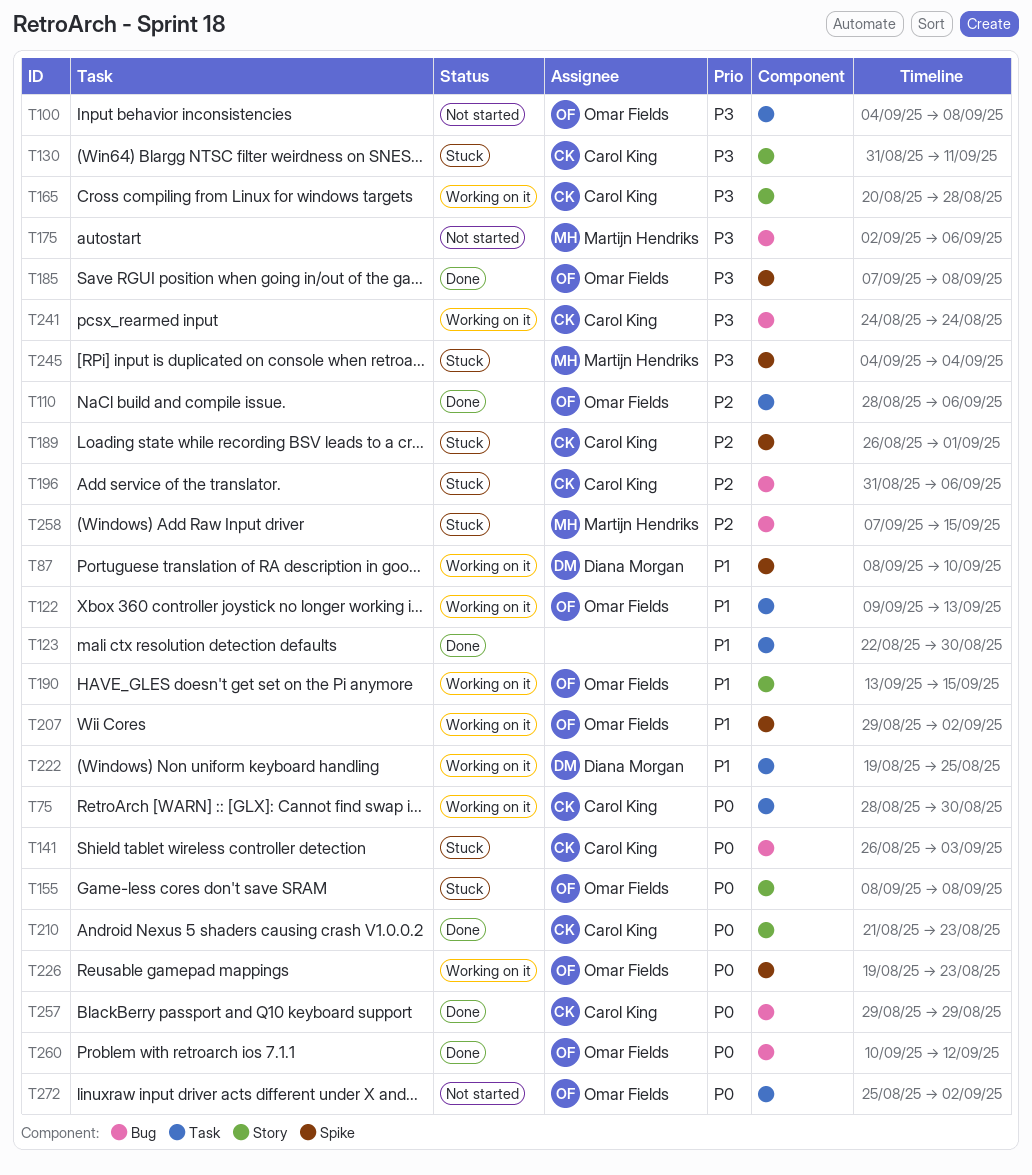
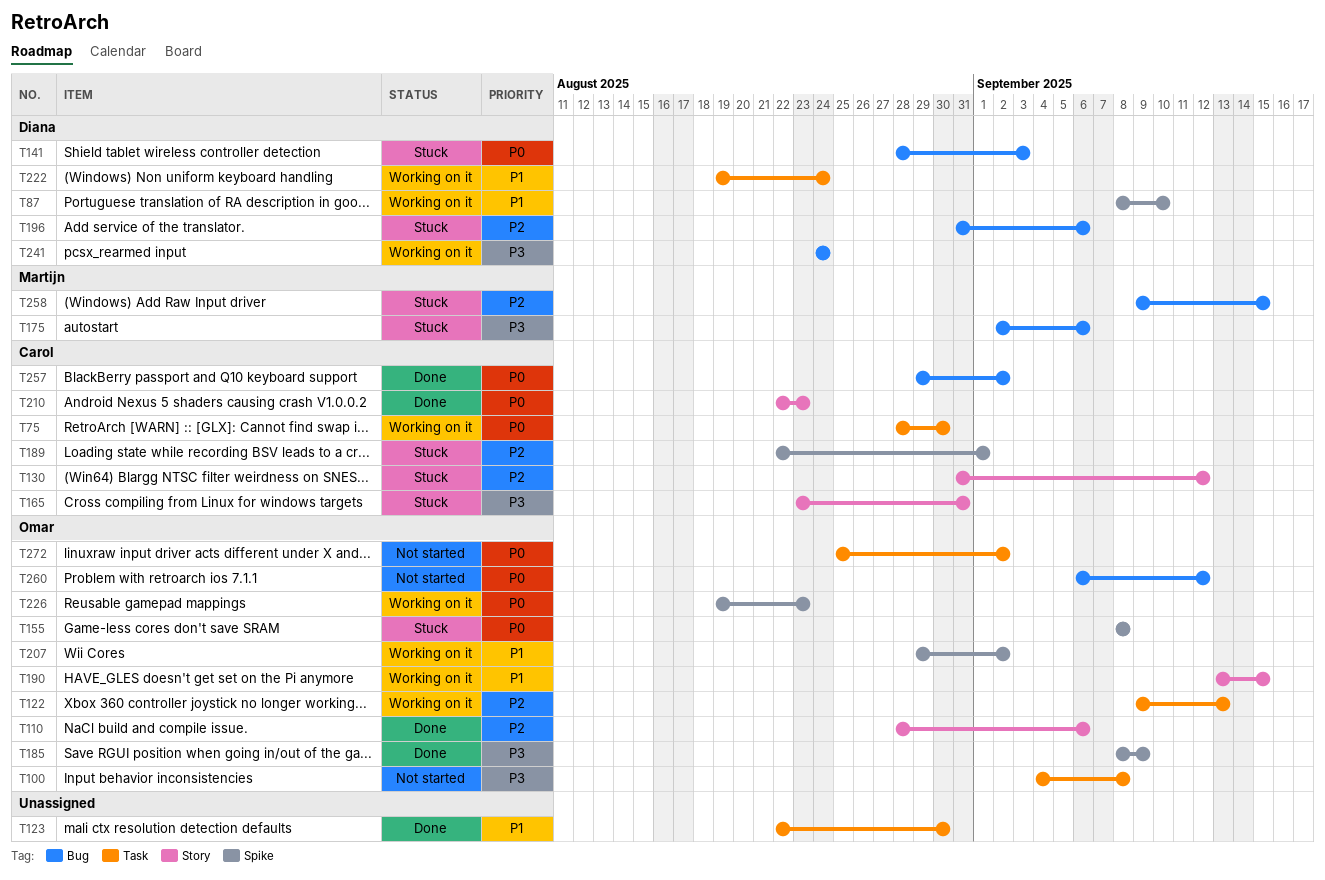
T110, label: Task -> Story
T122, priority: P1 -> P2
T130, priority: P3 -> P2
T130, due: Sep 11 -> Sep 12
T141, owner: Carol King -> Diana Morgan
T141, start: Aug 26 -> Aug 28
T155, label: Story -> Spike
T165, status: Working on it -> Stuck
T165, start: Aug 20 -> Aug 23
T165, due: Aug 28 -> Aug 31
T175, status: Not started -> Stuck
T185, start: Sep 7 -> Sep 8
T185, due: Sep 8 -> Sep 9
T189, start: Aug 26 -> Aug 22
T196, owner: Carol King -> Diana Morgan
T210, start: Aug 21 -> Aug 22
T222, due: Aug 25 -> Aug 24
T241, owner: Carol King -> Diana Morgan
T245: present -> none
T257, due: Aug 29 -> Sep 2
T258, start: Sep 7 -> Sep 9
T260, status: Done -> Not started
T260, start: Sep 10 -> Sep 6

